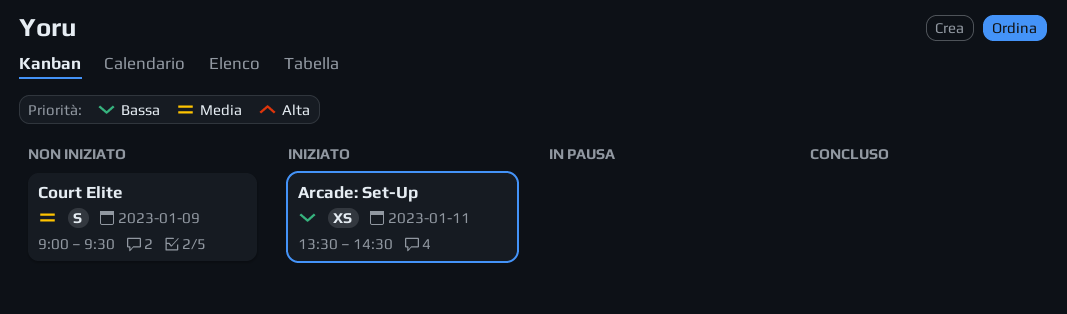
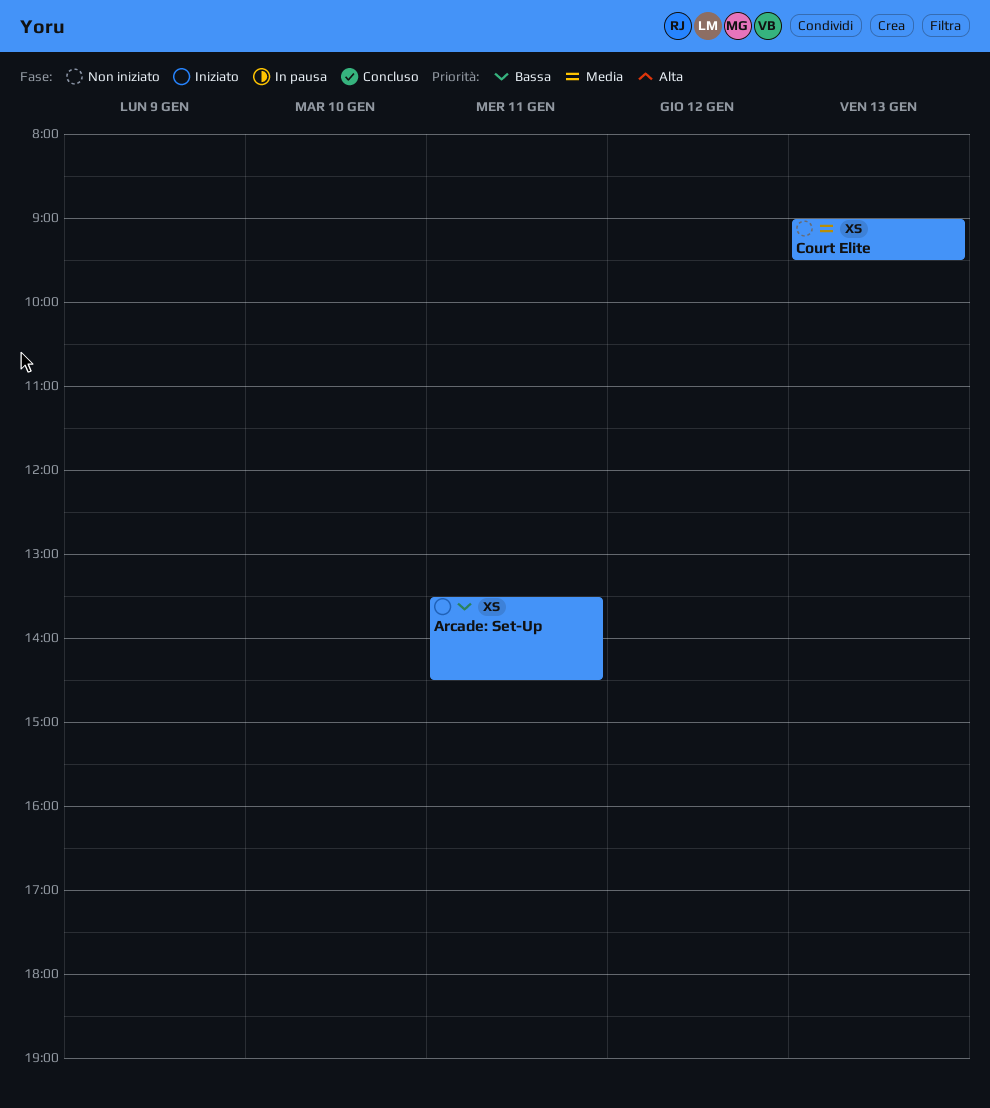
Court Elite, estimate: S -> XS
Court Elite, day: Jan 9 -> Jan 13

